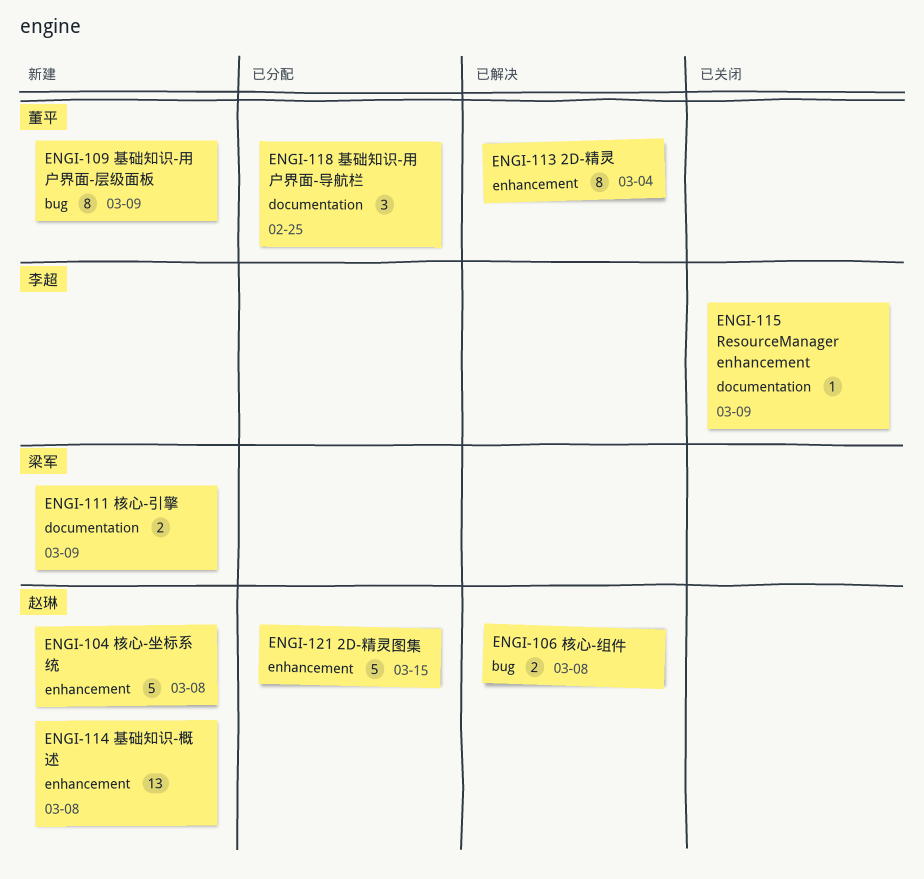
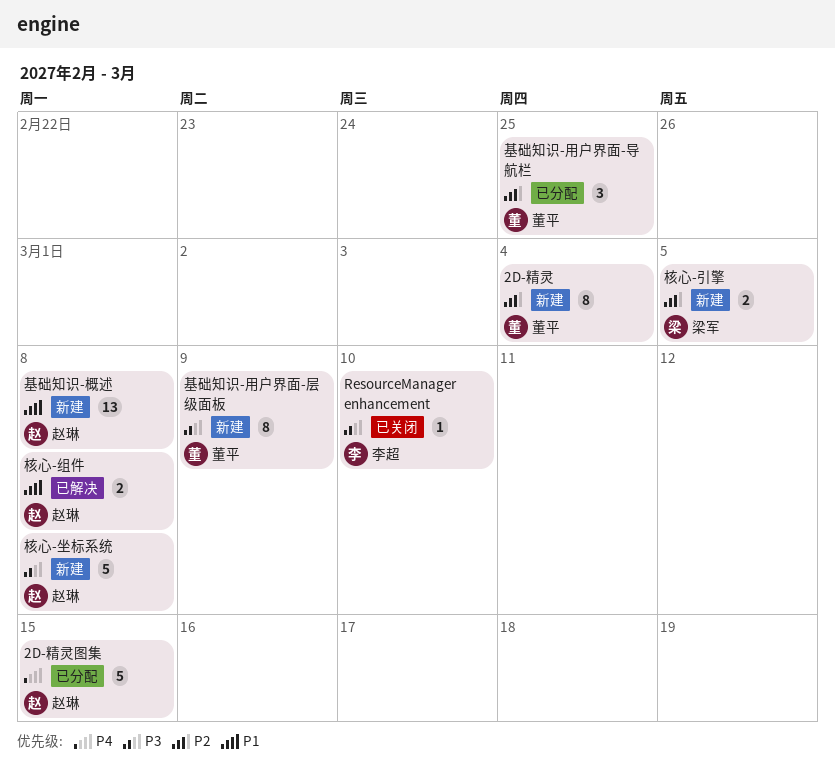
2D-精灵, status: 已解决 -> 新建
ResourceManager enhancement, due: Mar 9 -> Mar 10
核心-引擎, due: Mar 9 -> Mar 5

